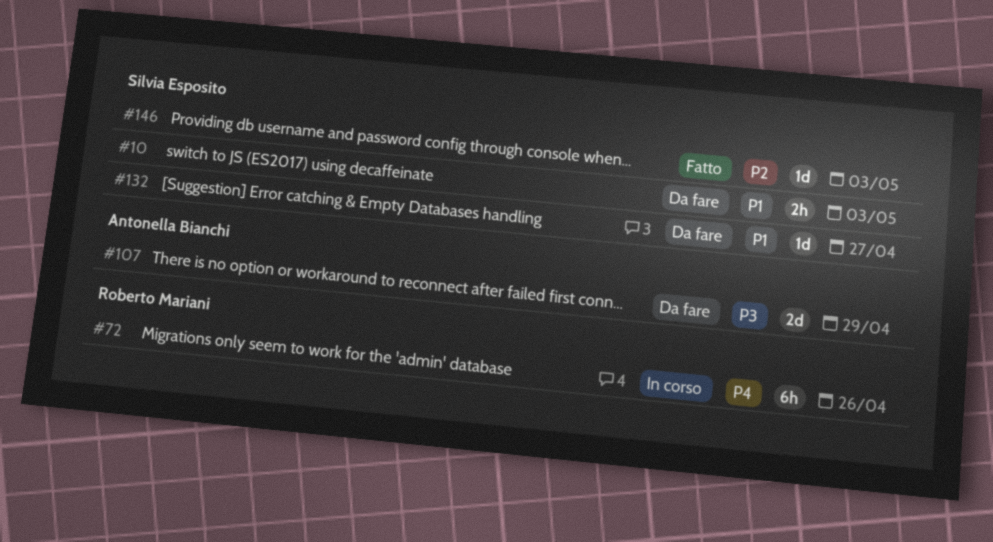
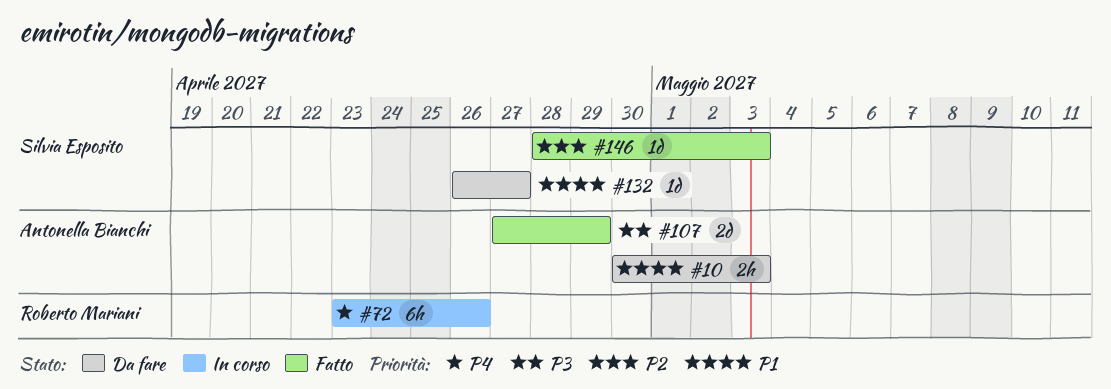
#10, owner: Silvia Esposito -> Antonella Bianchi
#107, status: Da fare -> Fatto

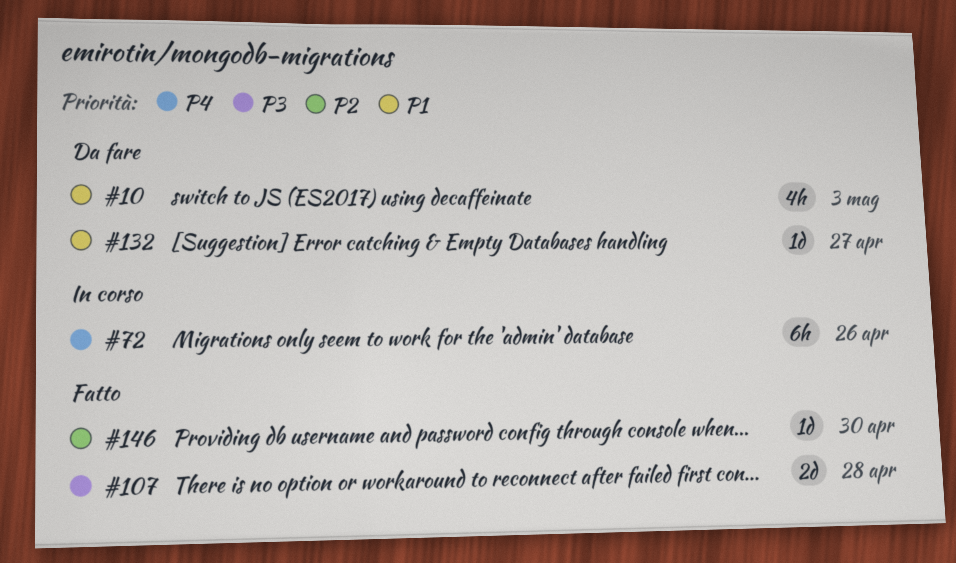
#10, estimate: 2h -> 4h
#107, due: Apr 29 -> Apr 28
#146, due: May 3 -> Apr 30

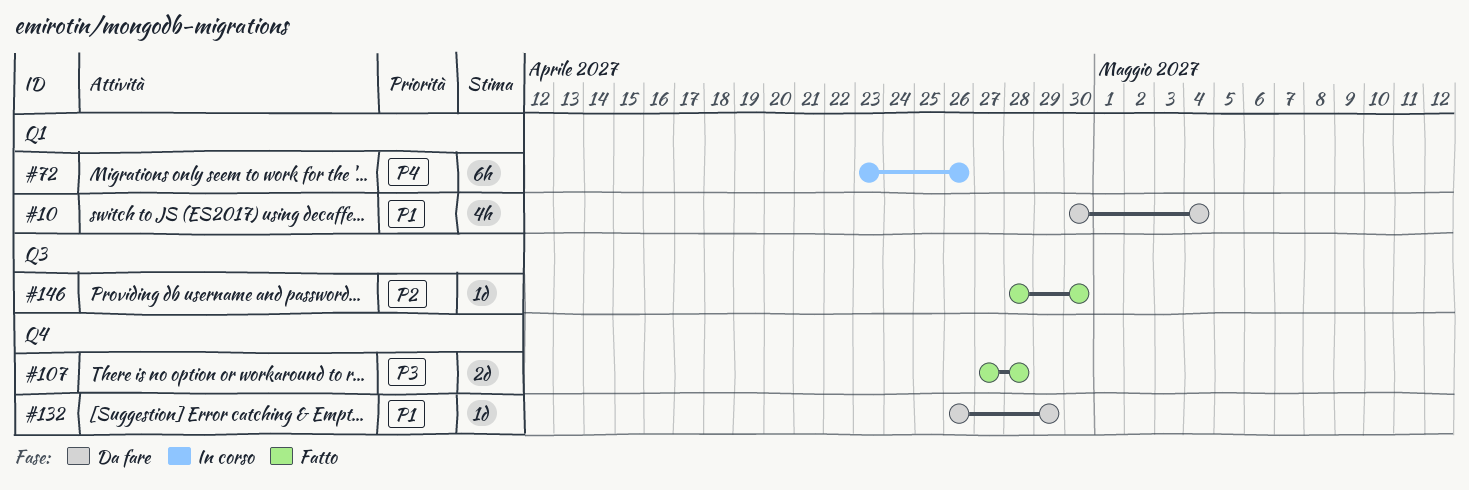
#10, due: May 3 -> May 4
#132, due: Apr 27 -> Apr 29

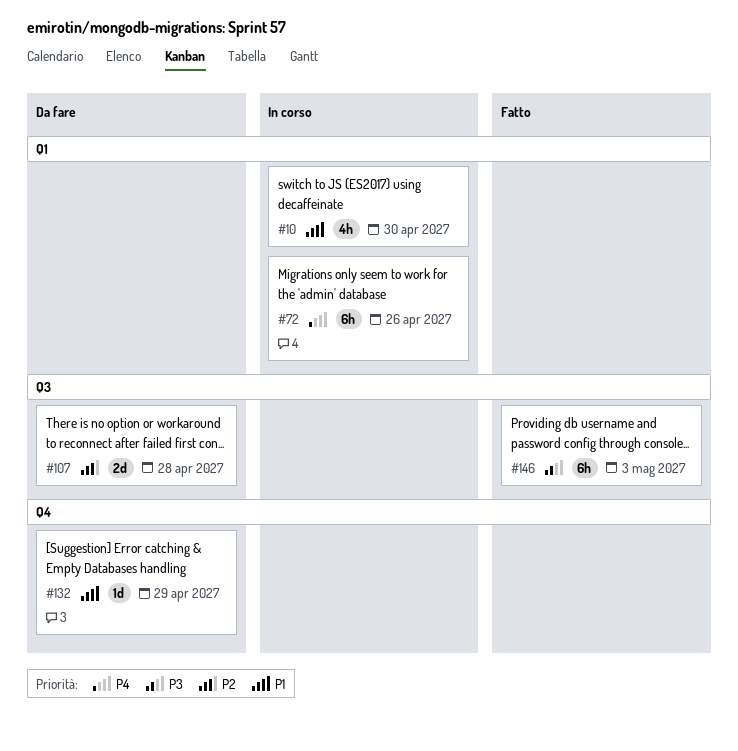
#10, status: Da fare -> In corso
#10, due: May 4 -> Apr 30
#107, status: Fatto -> Da fare
#107, priority: P3 -> P2
#107, label: Q4 -> Q3
#146, priority: P2 -> P3
#146, estimate: 1d -> 6h
#146, due: Apr 30 -> May 3

